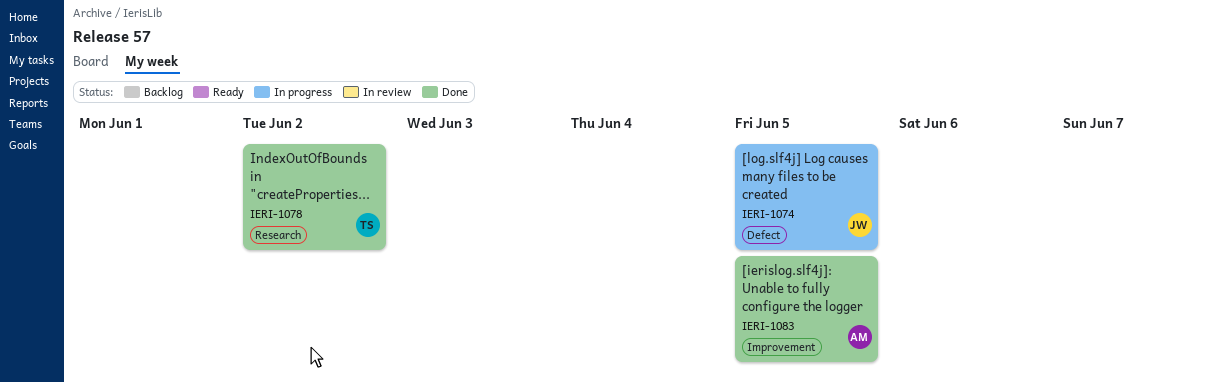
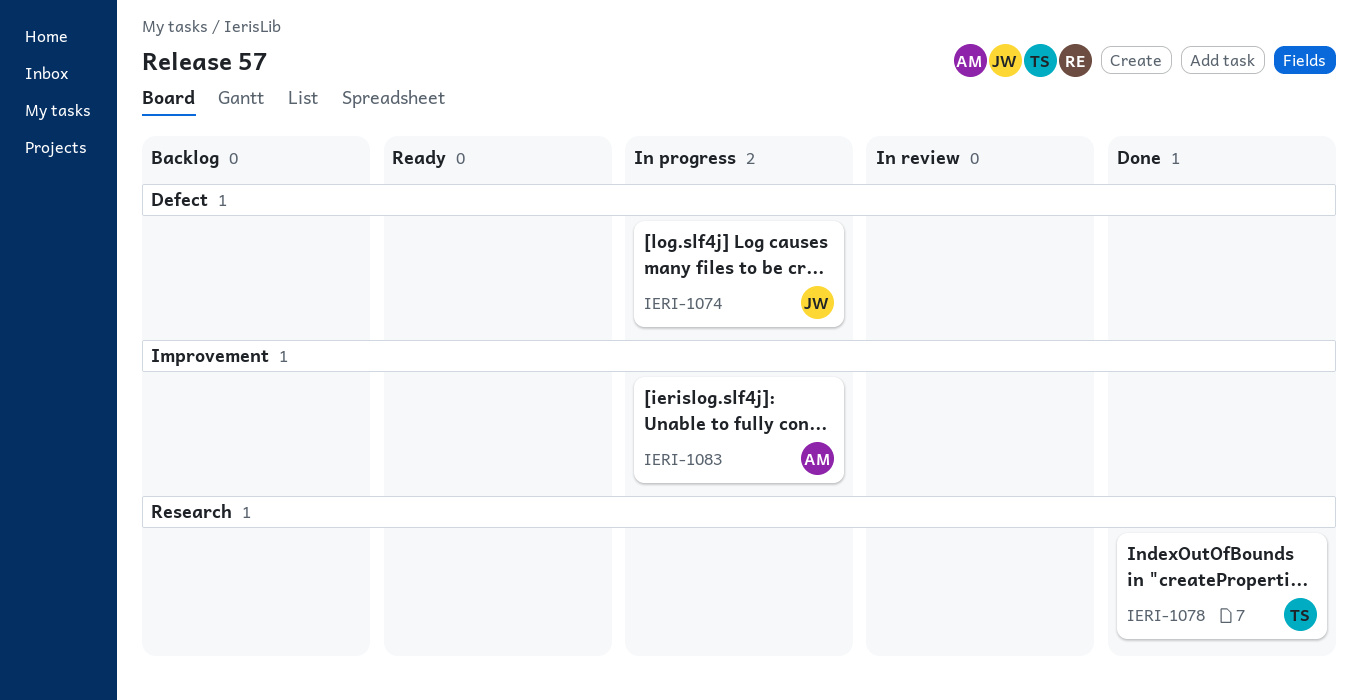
IERI-1083, status: Done -> In progress

